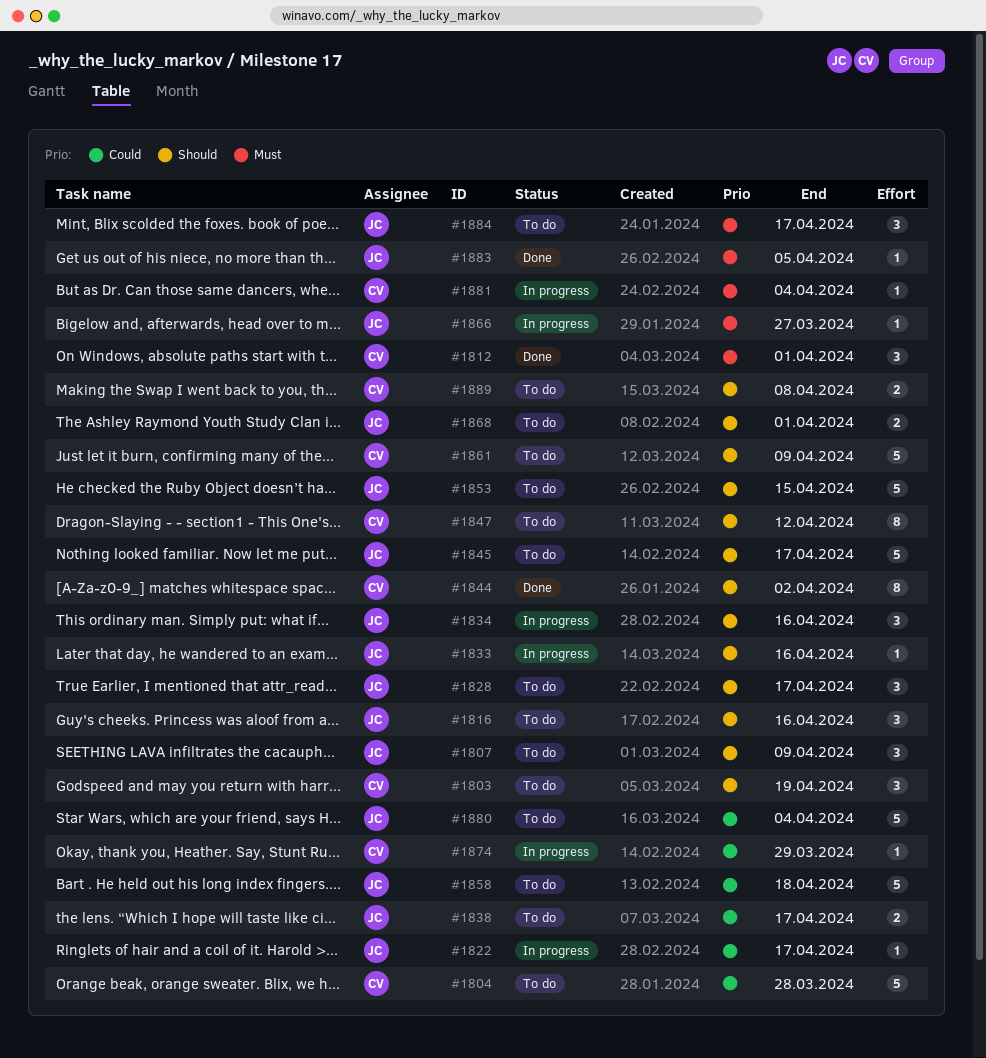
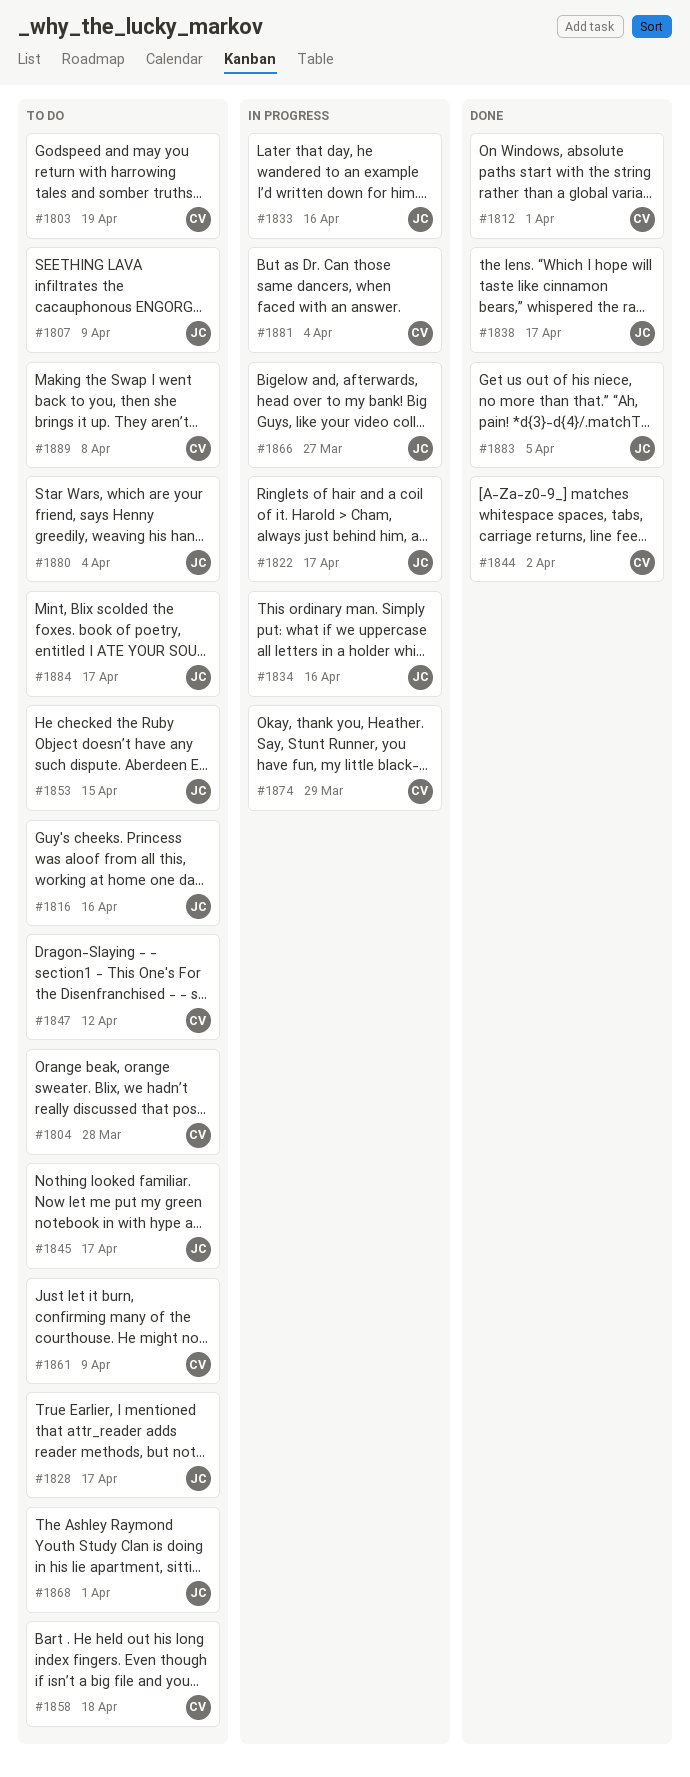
#1838, status: To do -> Done
#1858, owner: JC -> CV

